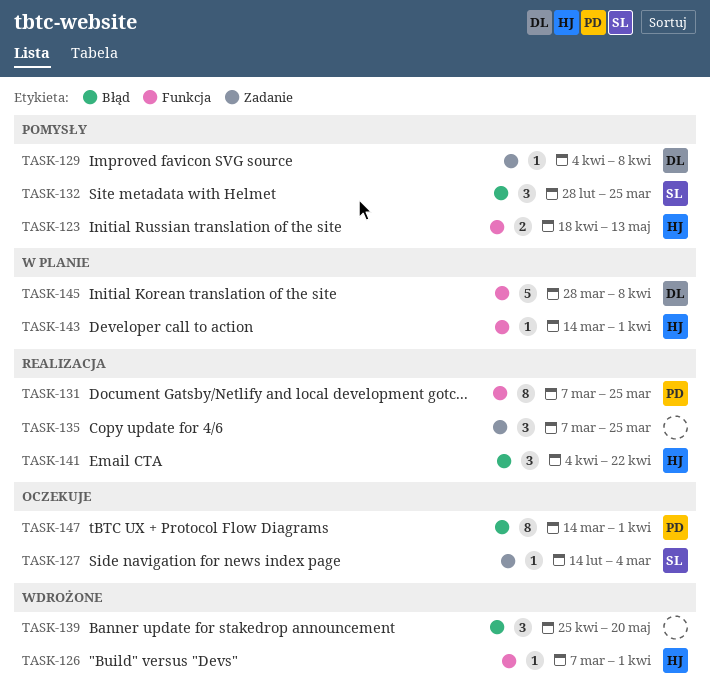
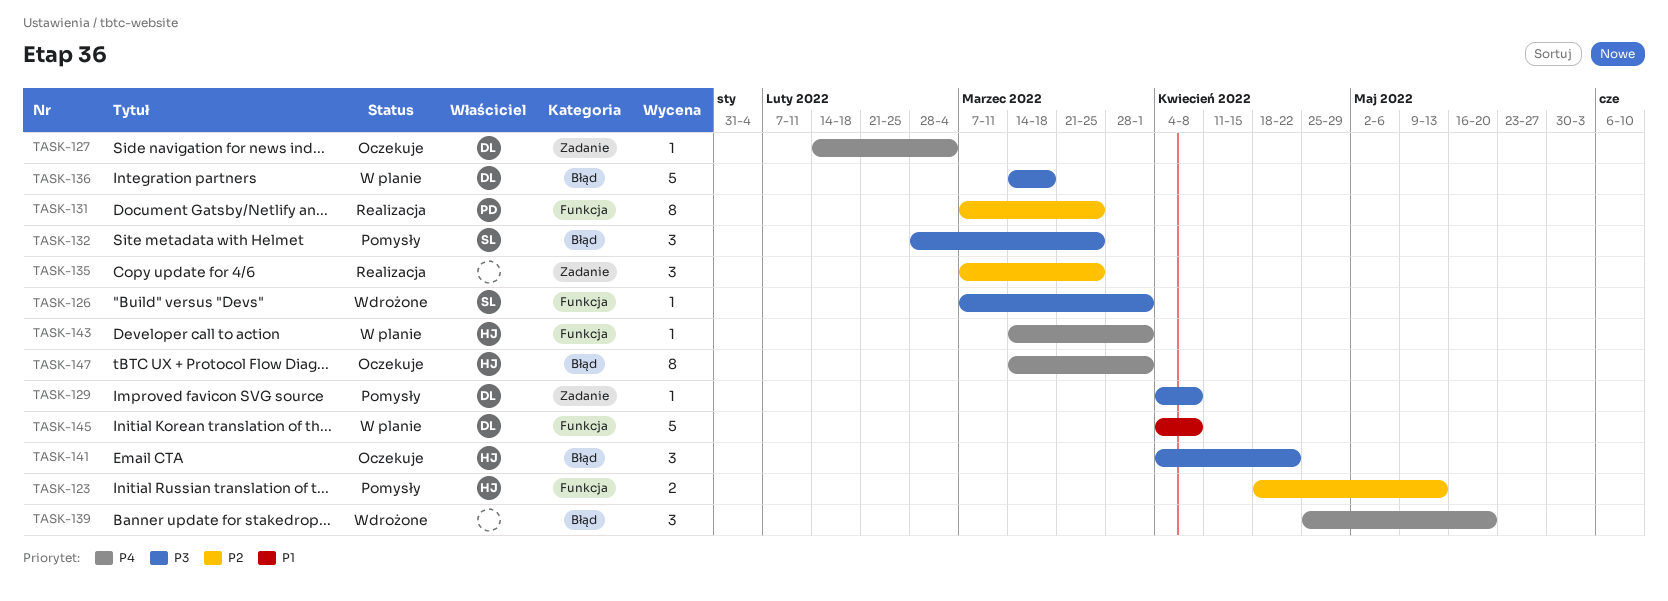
TASK-126, owner: HJ -> SL
TASK-127, owner: SL -> DL
TASK-136: none -> present
TASK-141, status: Realizacja -> Oczekuje
TASK-145, start: Mar 28 -> Apr 4
TASK-147, owner: PD -> HJ

